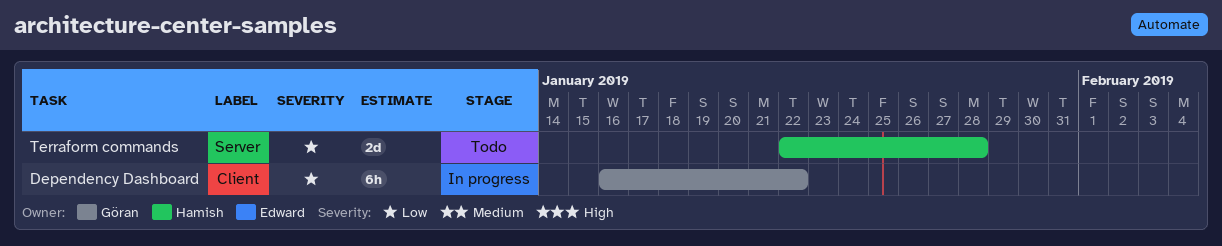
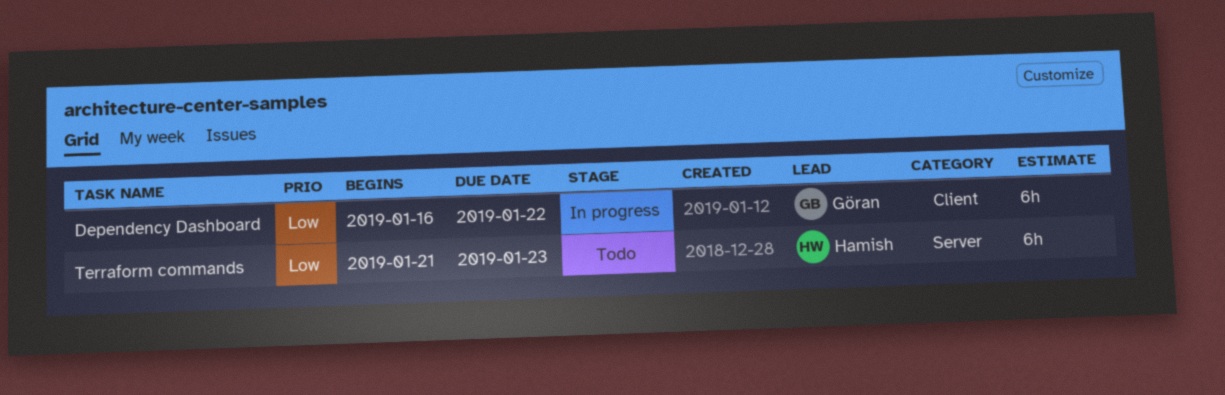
Terraform commands, estimate: 2d -> 6h
Terraform commands, start: Jan 22 -> Jan 21
Terraform commands, due: Jan 28 -> Jan 23

